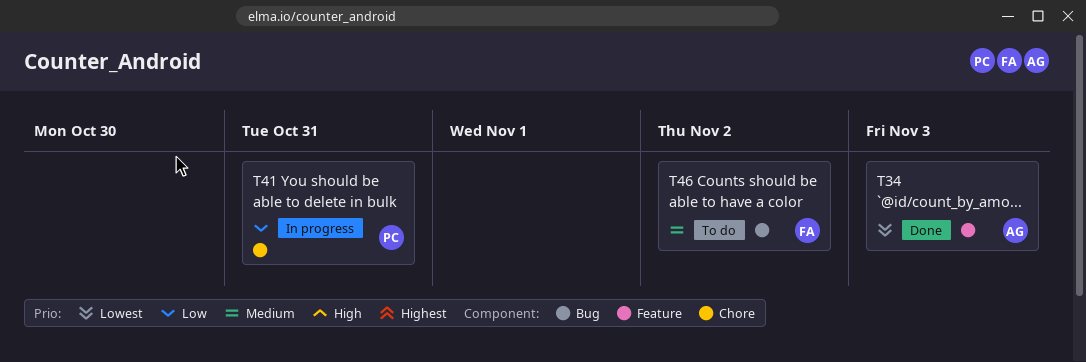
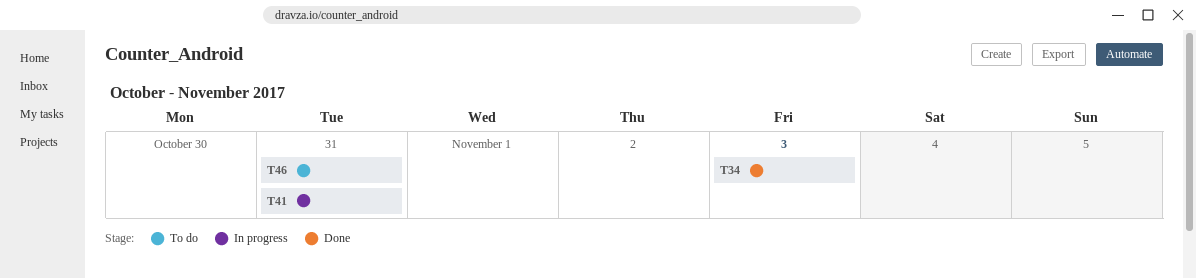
T46, due: Nov 2 -> Oct 31

